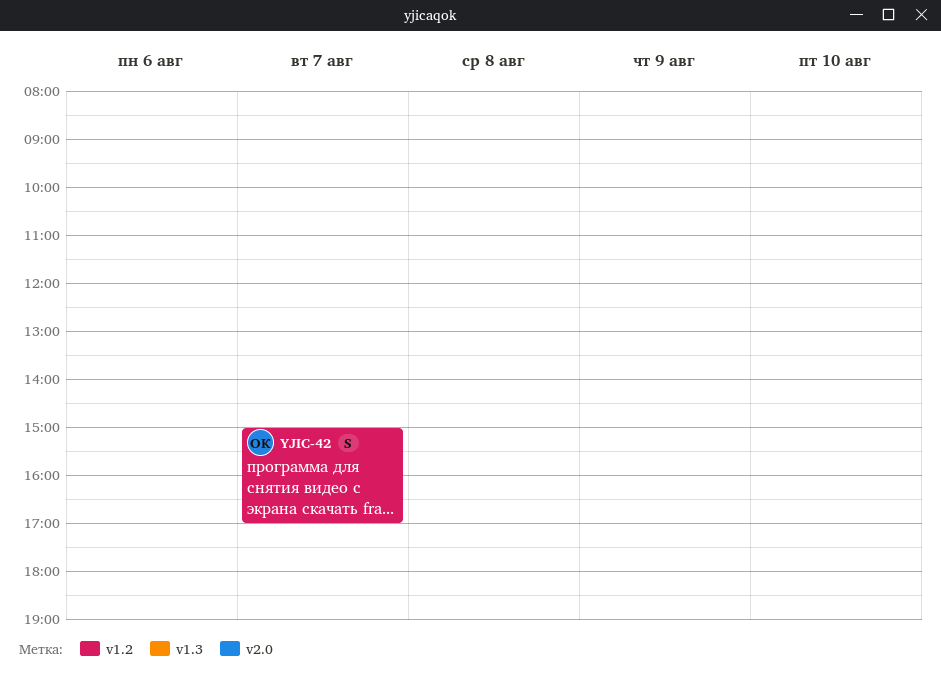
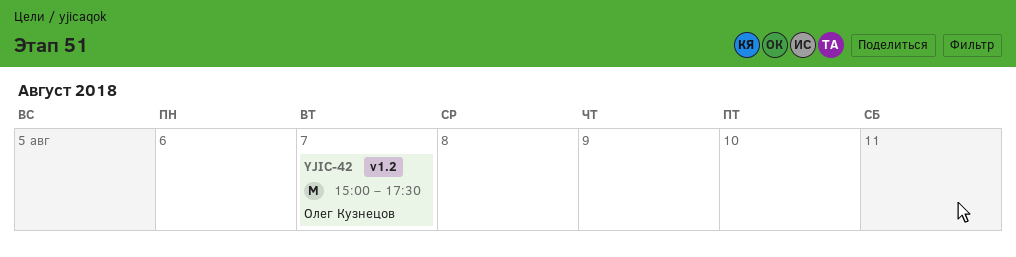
YJIC-42, estimate: S -> M
YJIC-42, ends: 17:00 -> 17:30

